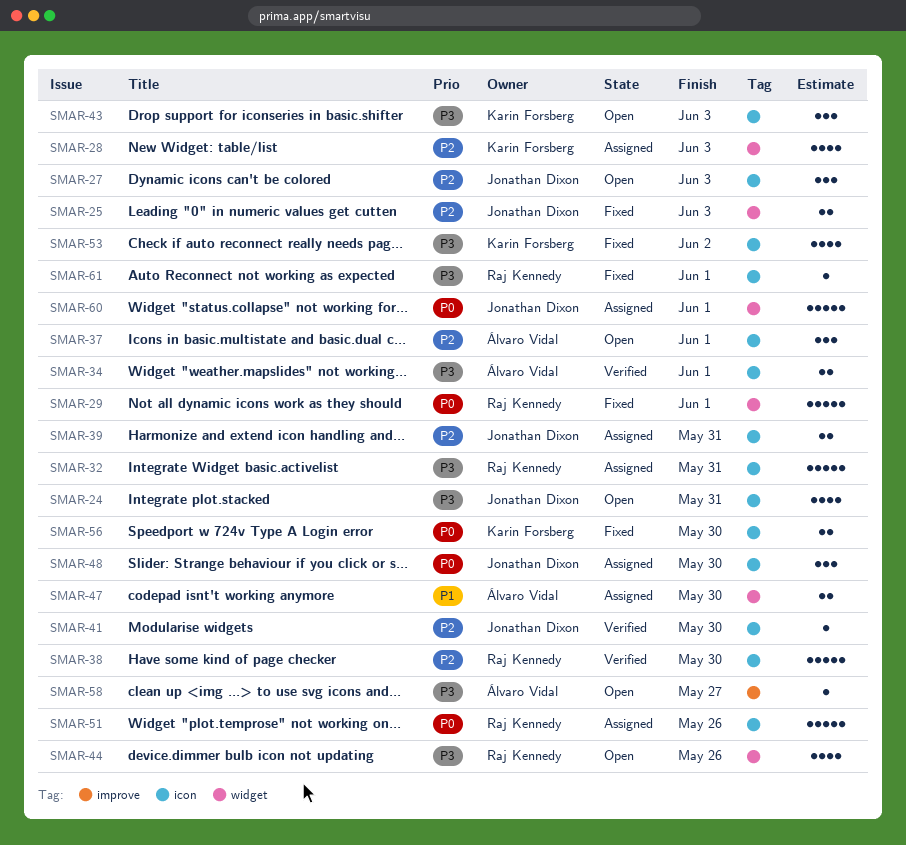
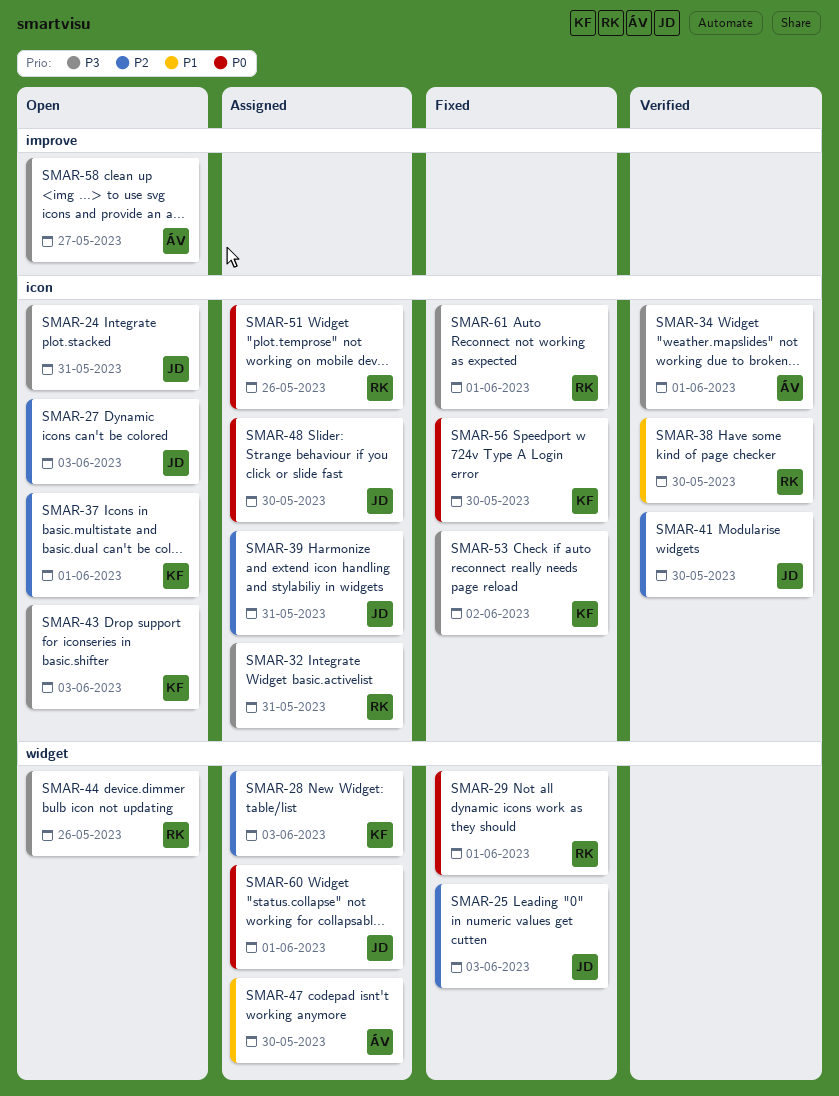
SMAR-37, owner: Álvaro Vidal -> Karin Forsberg
SMAR-38, priority: P2 -> P1

